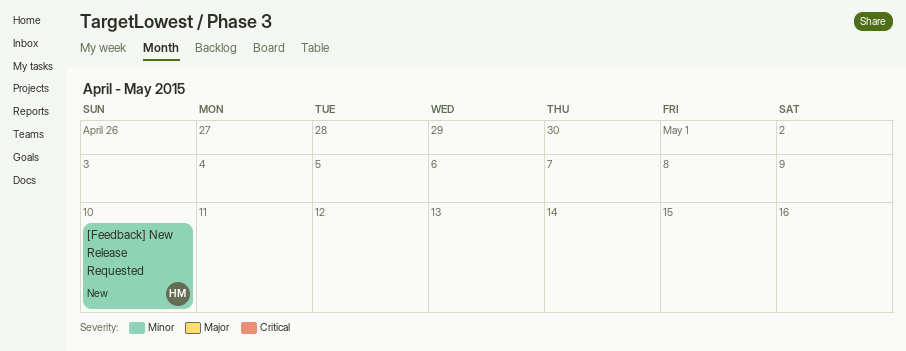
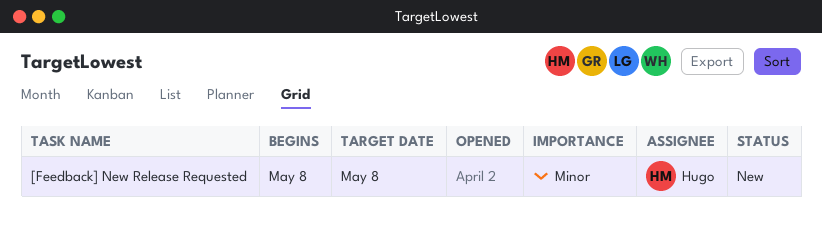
[Feedback] New Release Requested, due: May 10 -> May 8

